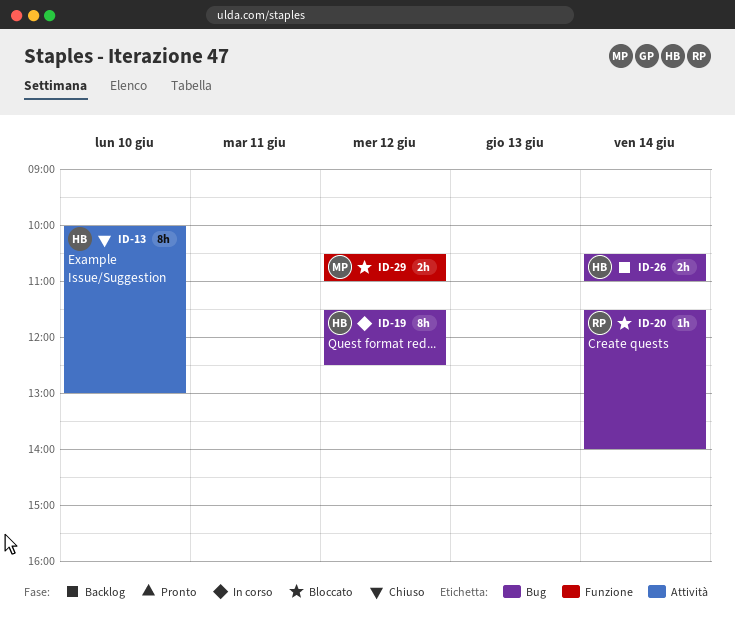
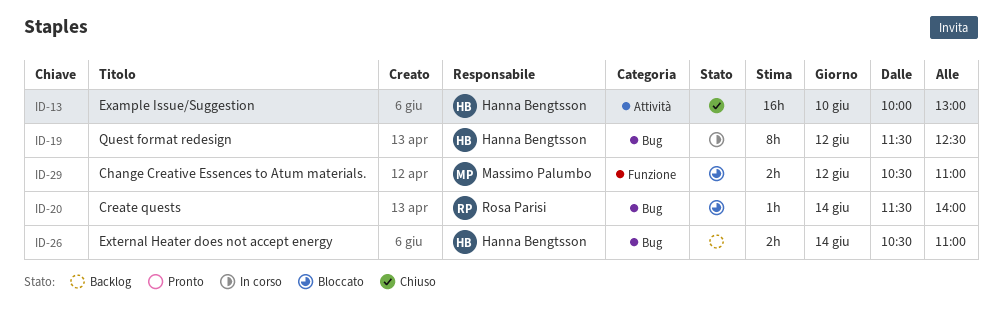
ID-13, estimate: 8h -> 16h

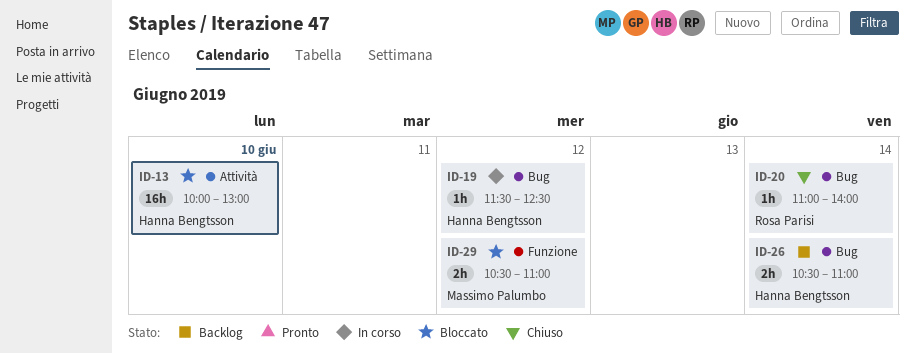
ID-13, status: Chiuso -> Bloccato
ID-19, estimate: 8h -> 1h
ID-20, status: Bloccato -> Chiuso
ID-20, begins: 11:30 -> 11:00

